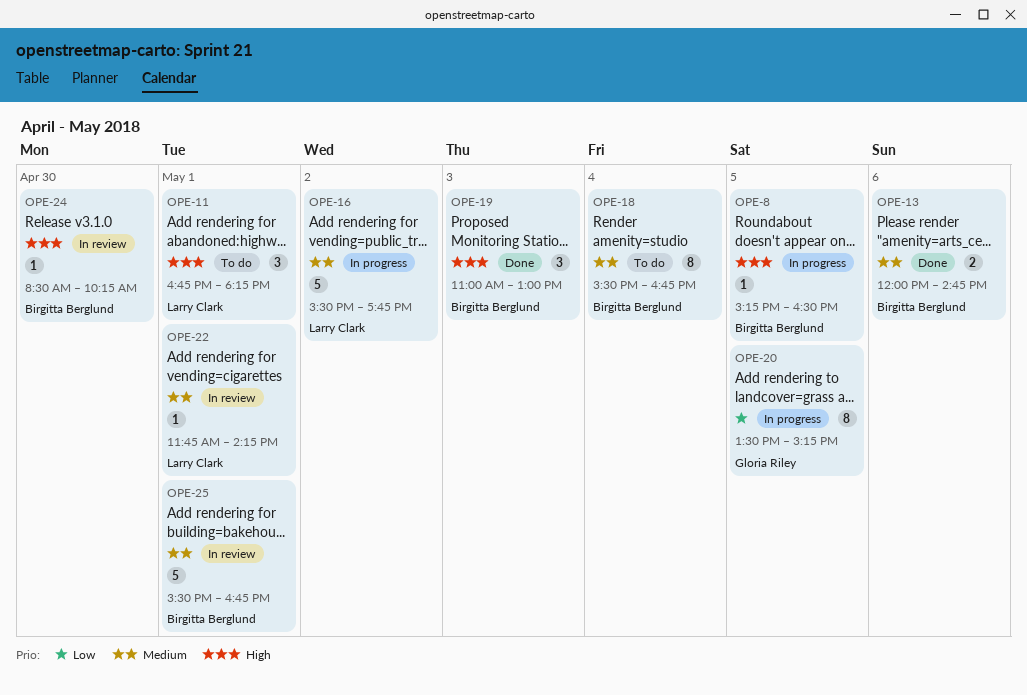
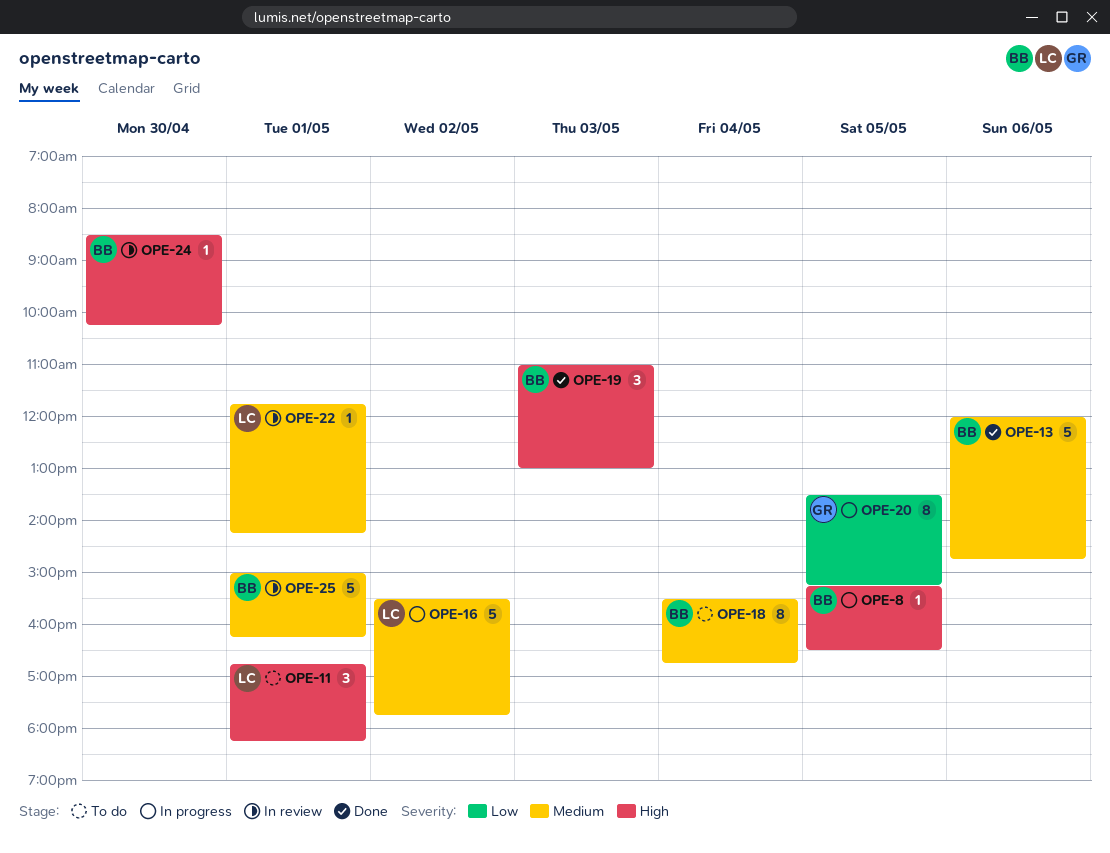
OPE-13, estimate: 2 -> 5
OPE-25, begins: 15:30 -> 15:00
OPE-25, ends: 16:45 -> 16:15

